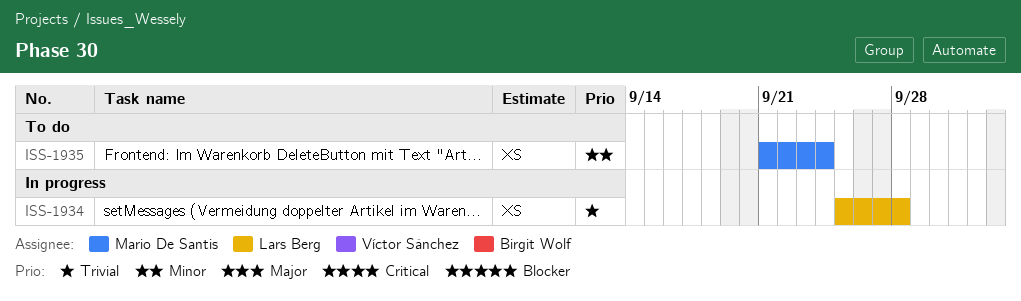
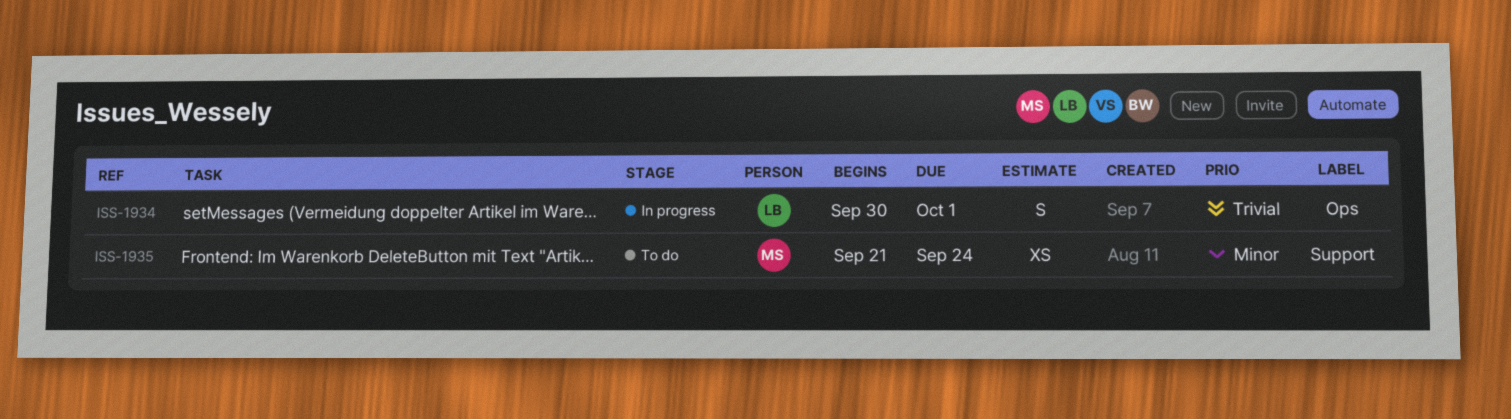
ISS-1934, estimate: XS -> S
ISS-1934, start: Sep 25 -> Sep 30
ISS-1934, due: Sep 28 -> Oct 1

